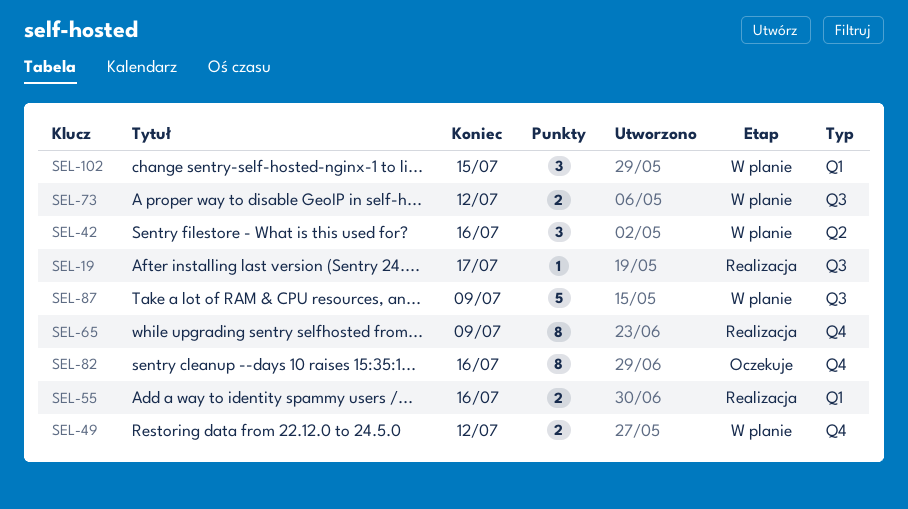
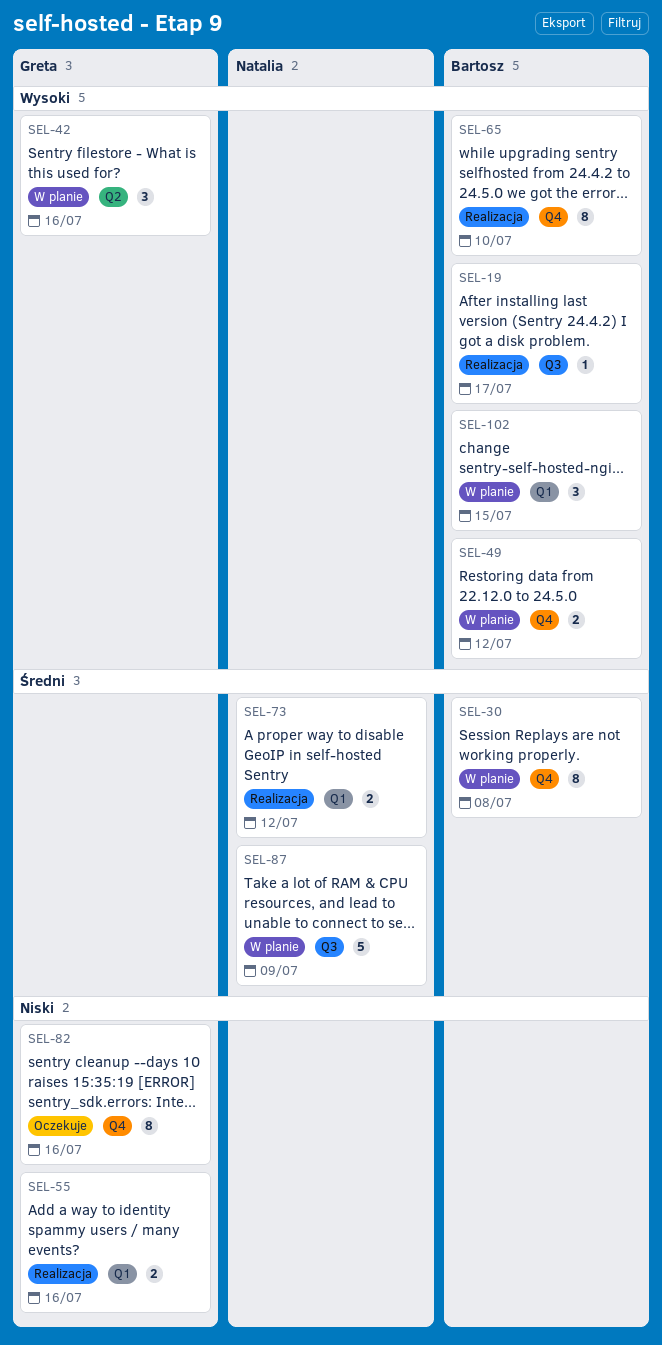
SEL-30: none -> present
SEL-65, due: Jul 9 -> Jul 10
SEL-73, status: W planie -> Realizacja
SEL-73, label: Q3 -> Q1

